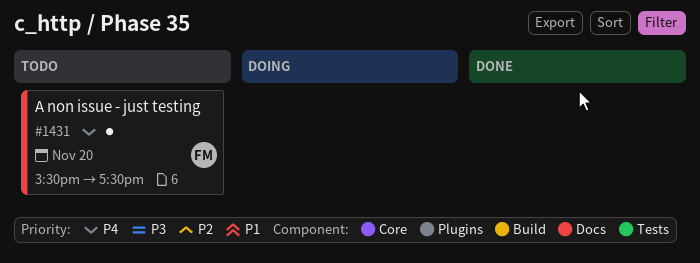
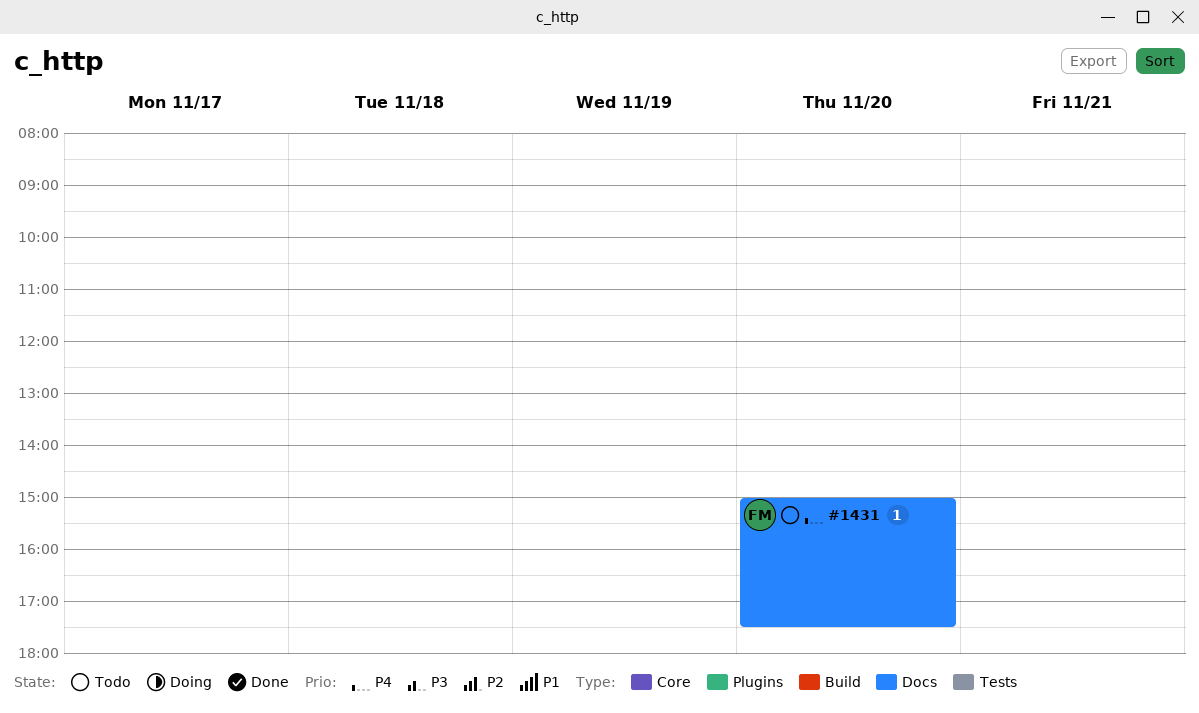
#1431, begins: 15:30 -> 15:00

